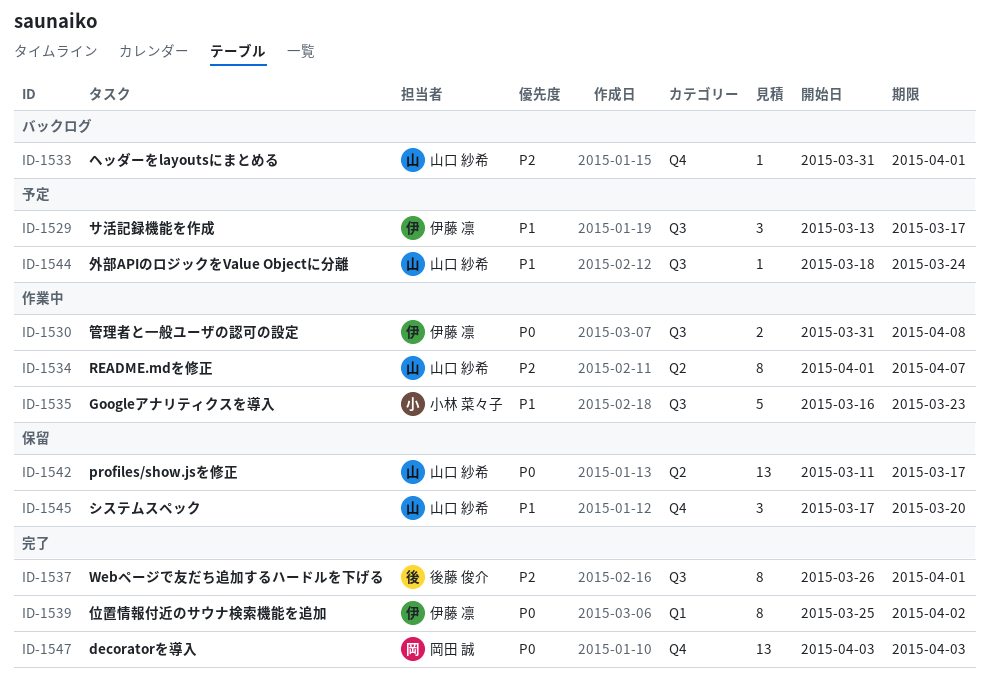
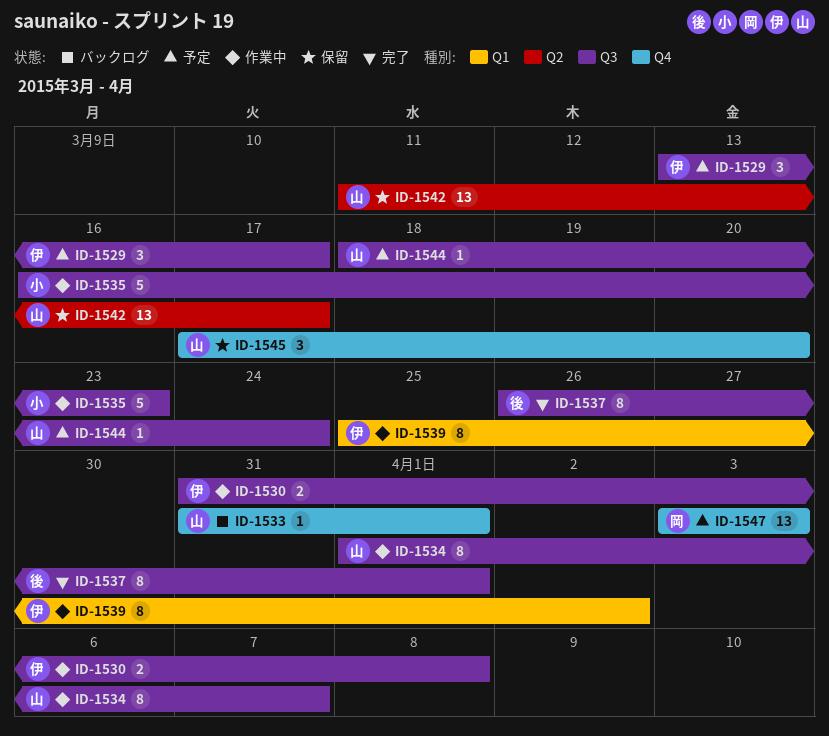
ID-1534, label: Q2 -> Q3
ID-1539, status: 完了 -> 作業中
ID-1547, status: 完了 -> 予定

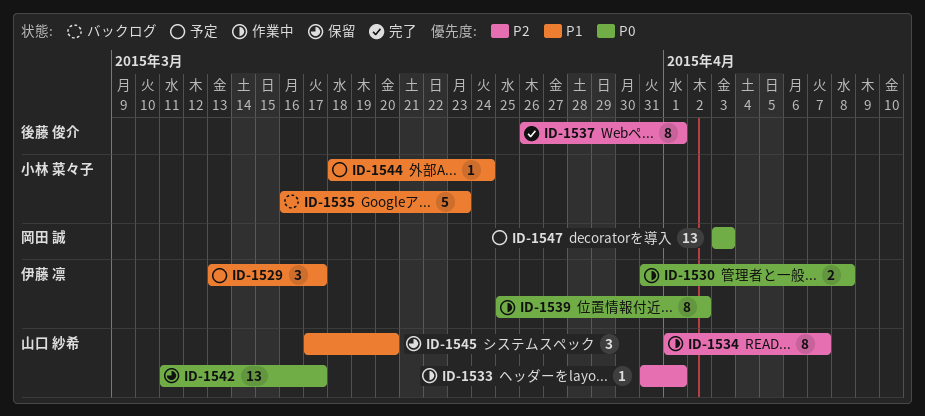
ID-1533, status: バックログ -> 作業中
ID-1535, status: 作業中 -> バックログ
ID-1544, owner: 山口 紗希 -> 小林 菜々子

